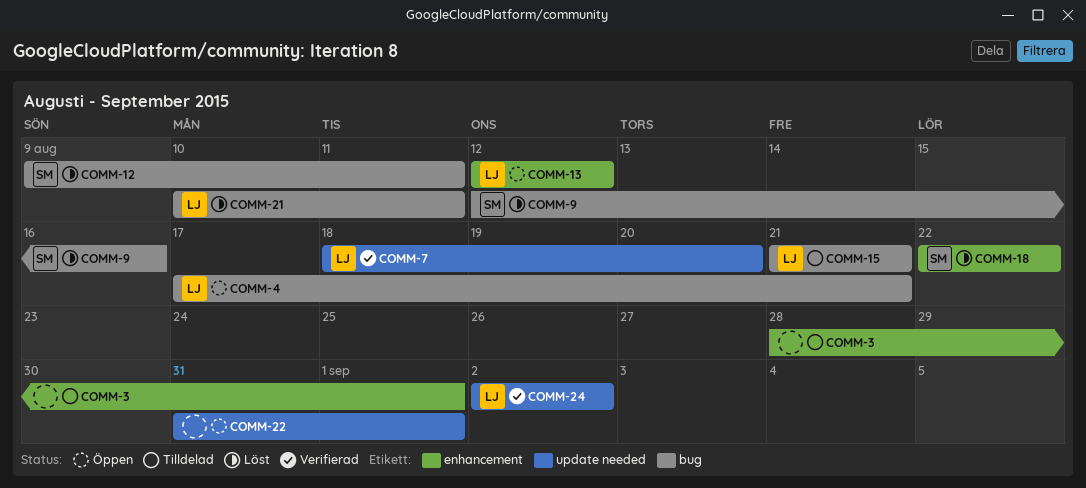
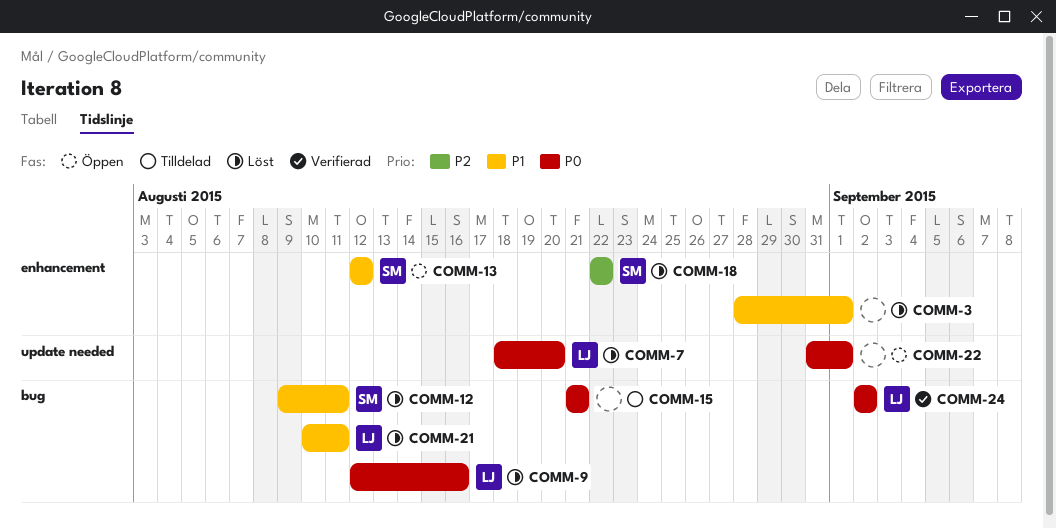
COMM-3, status: Tilldelad -> Löst
COMM-4: present -> none
COMM-7, status: Verifierad -> Löst
COMM-9, owner: SM -> LJ
COMM-13, owner: LJ -> SM
COMM-15, owner: LJ -> none
COMM-24, label: update needed -> bug

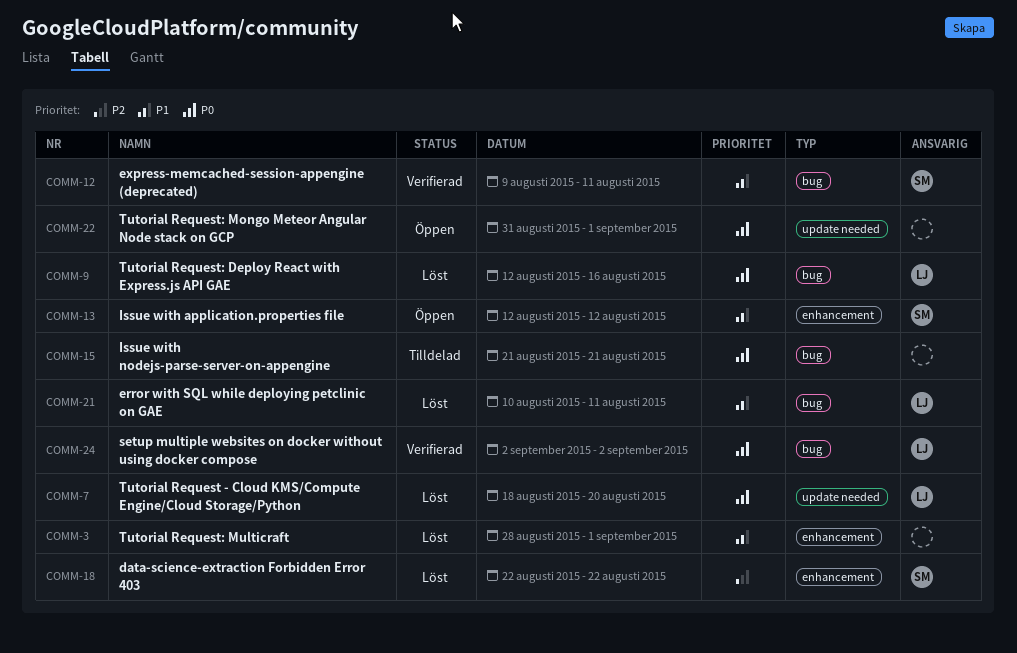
COMM-12, status: Löst -> Verifierad

